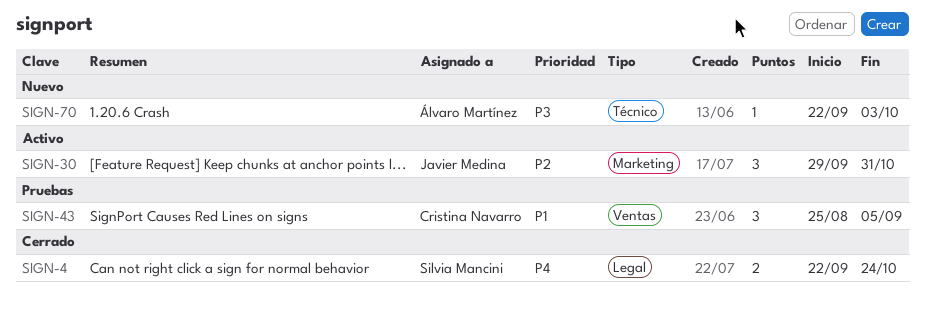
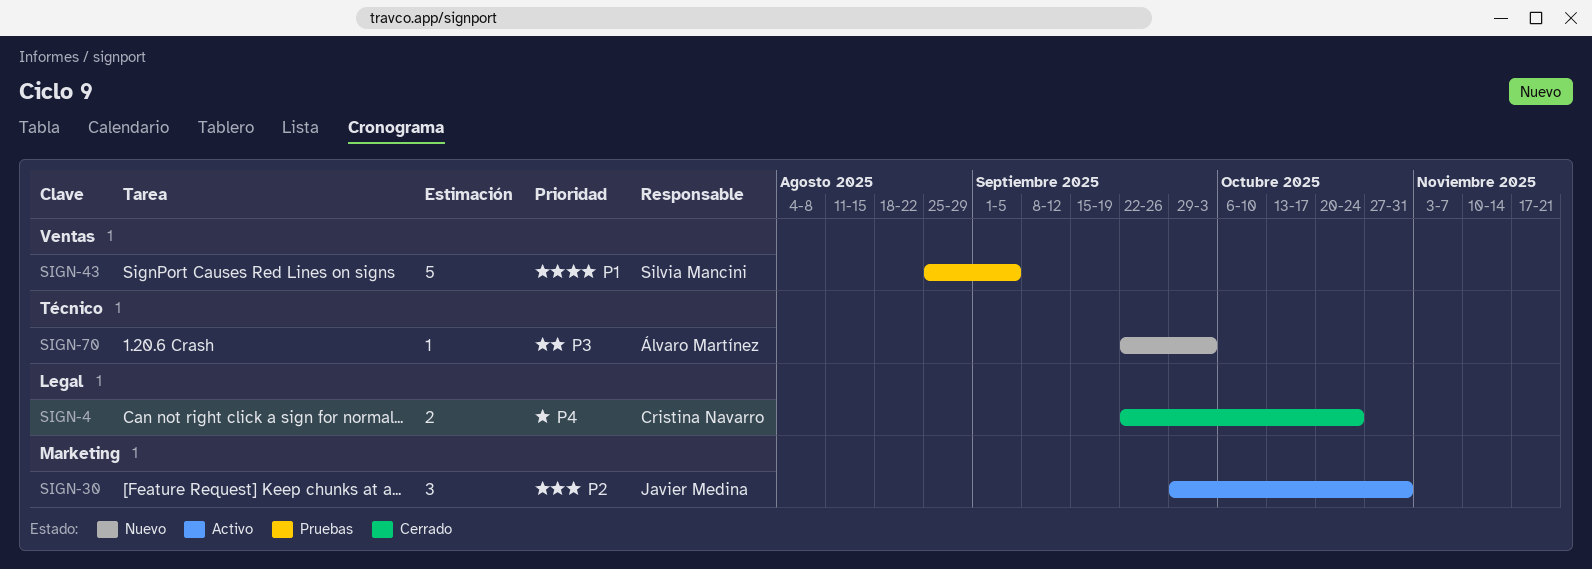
SIGN-4, owner: Silvia Mancini -> Cristina Navarro
SIGN-43, owner: Cristina Navarro -> Silvia Mancini
SIGN-43, estimate: 3 -> 5

